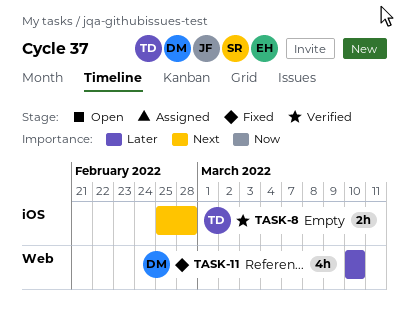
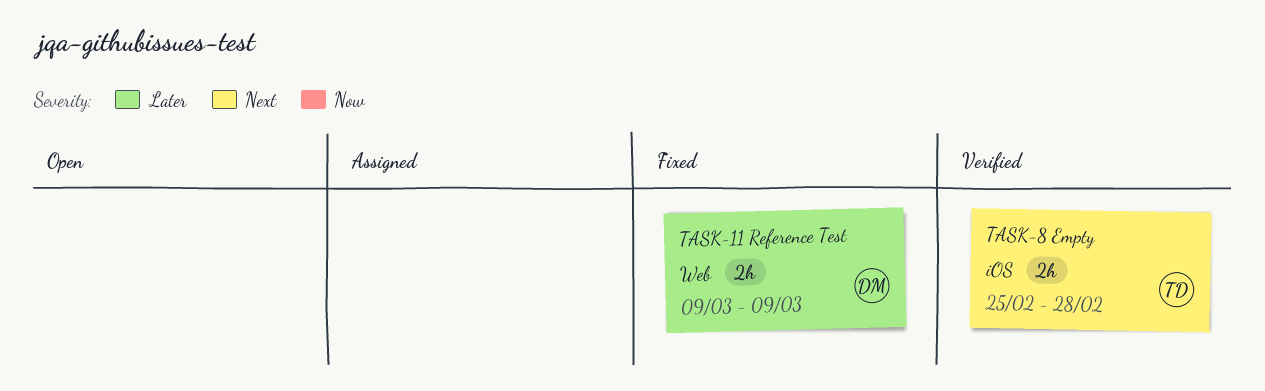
TASK-11, estimate: 4h -> 2h
TASK-11, start: Mar 10 -> Mar 9
TASK-11, due: Mar 10 -> Mar 9

